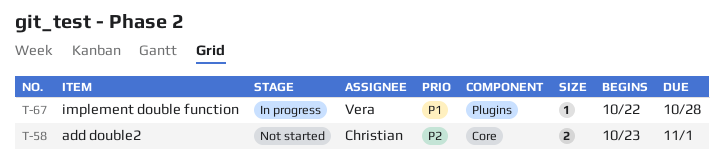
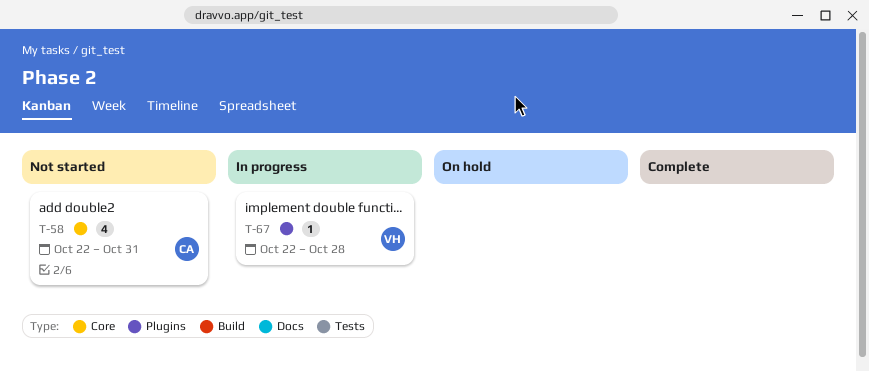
T-58, estimate: 2 -> 4
T-58, start: Oct 23 -> Oct 22
T-58, due: Nov 1 -> Oct 31

